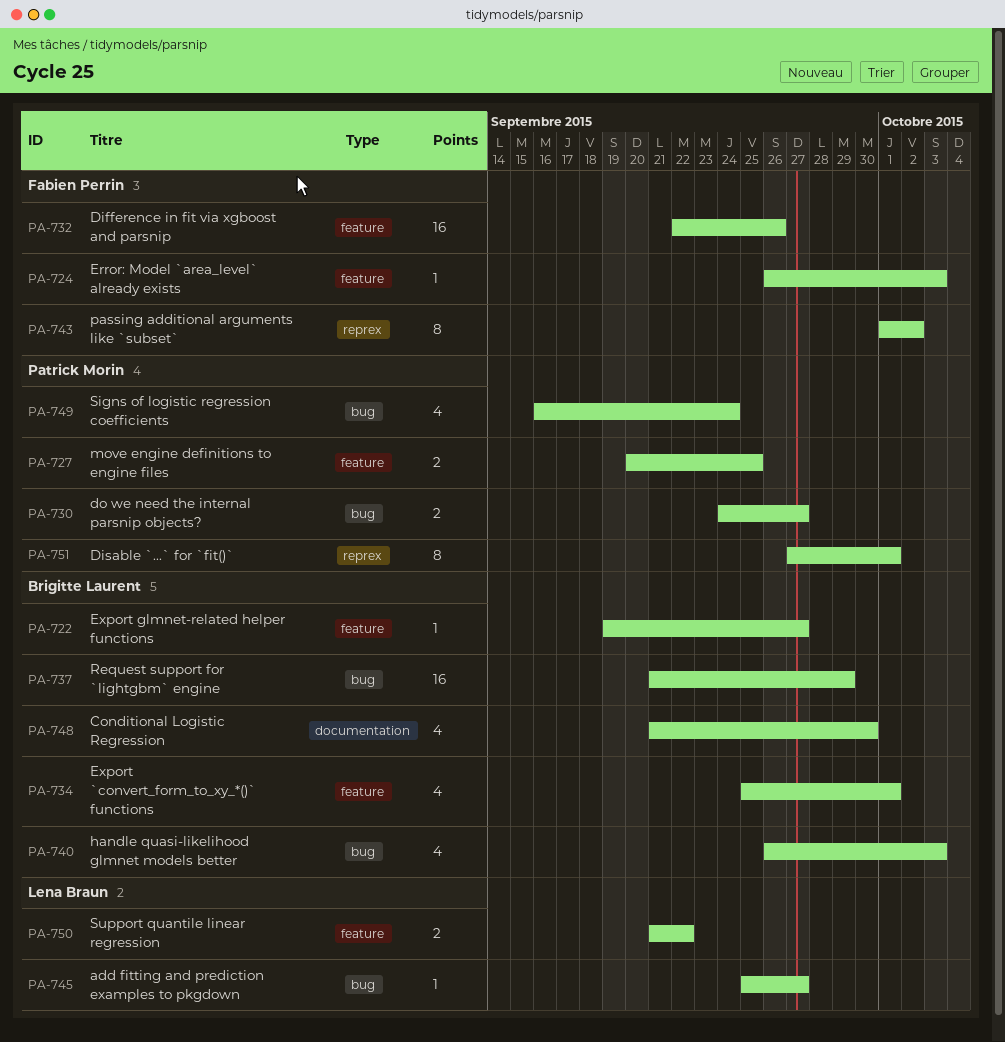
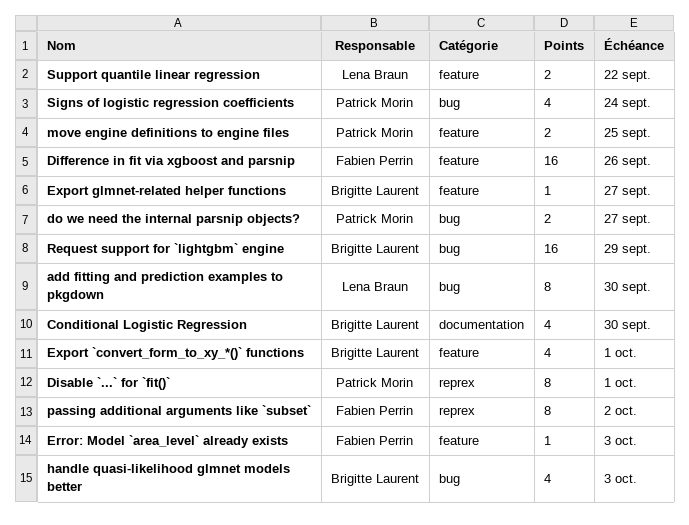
add fitting and prediction examples to pkgdown, estimate: 1 -> 8
add fitting and prediction examples to pkgdown, due: Sep 27 -> Sep 30

